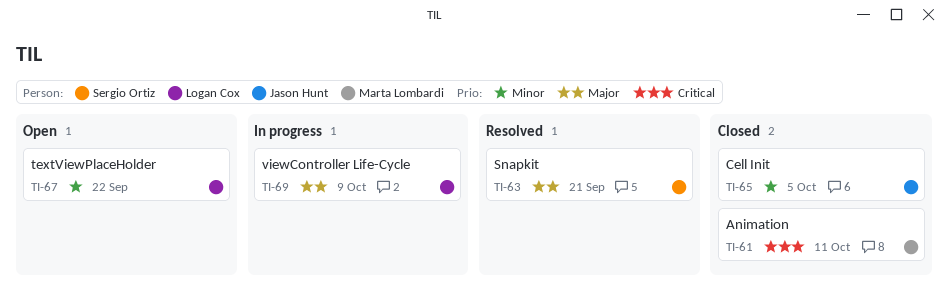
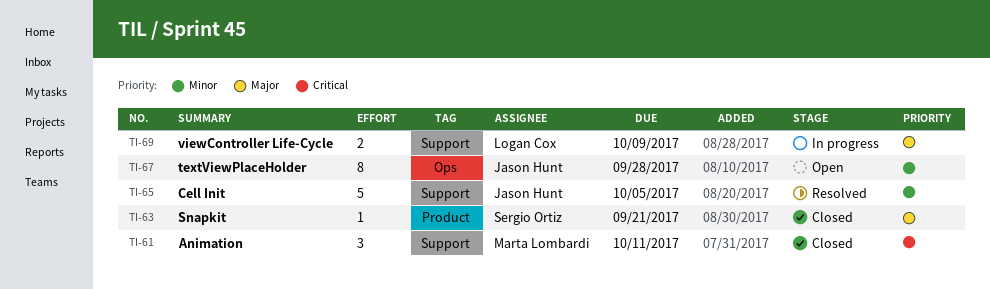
TI-63, status: Resolved -> Closed
TI-65, status: Closed -> Resolved
TI-67, owner: Logan Cox -> Jason Hunt
TI-67, due: Sep 22 -> Sep 28

